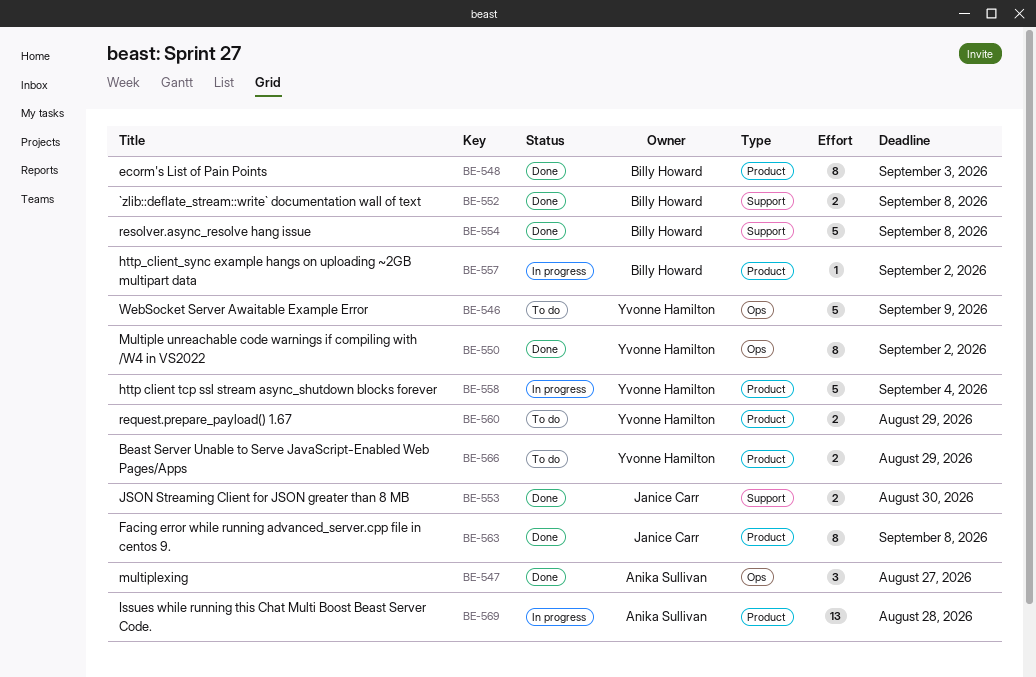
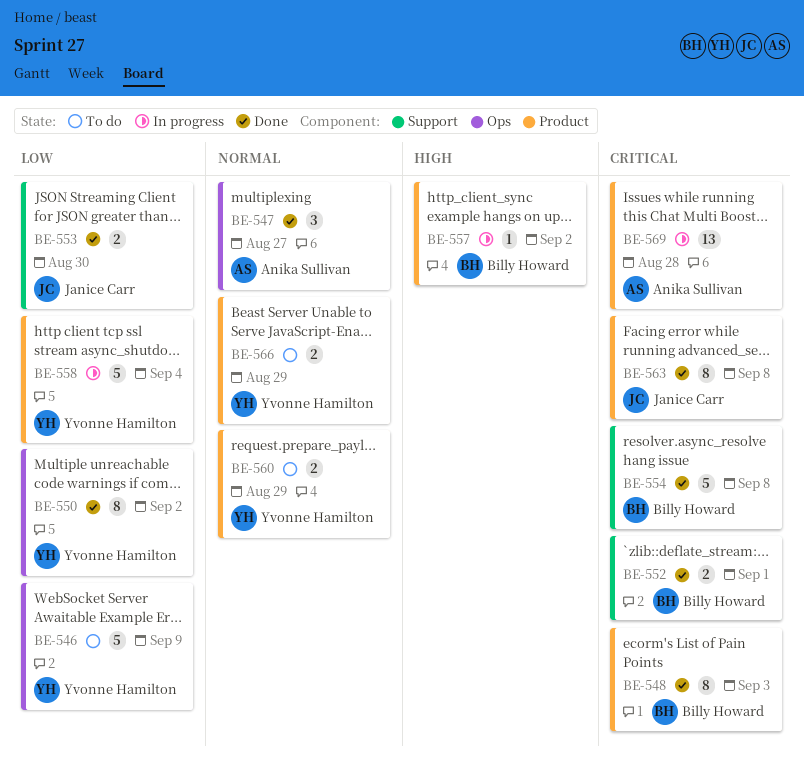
BE-552, due: Sep 8 -> Sep 1

